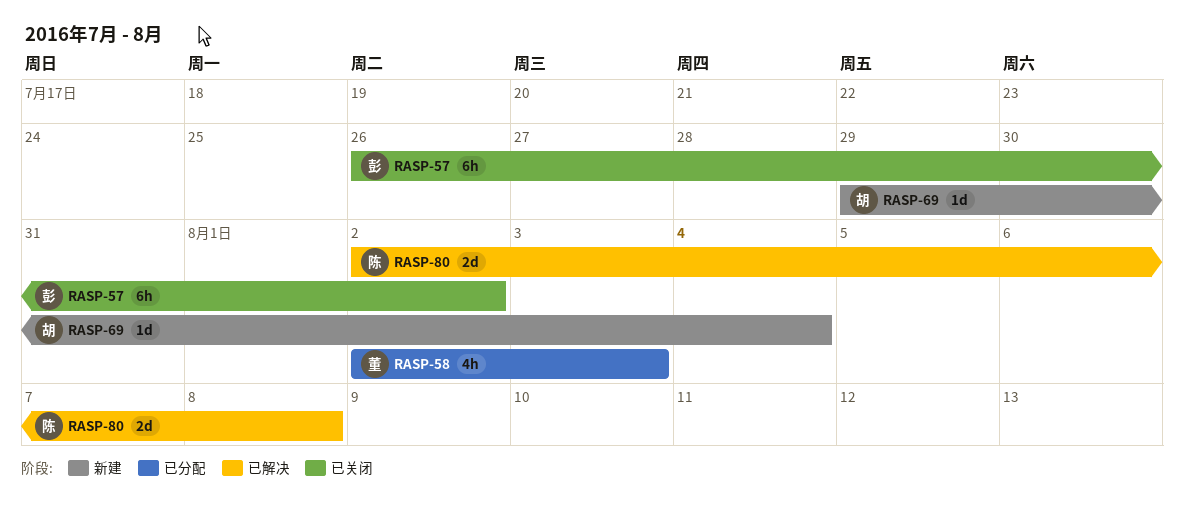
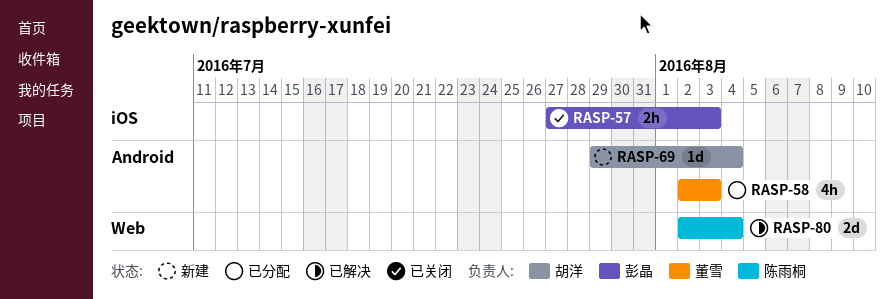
RASP-57, estimate: 6h -> 2h
RASP-57, start: Jul 26 -> Jul 27
RASP-57, due: Aug 2 -> Aug 3
RASP-80, due: Aug 8 -> Aug 4

